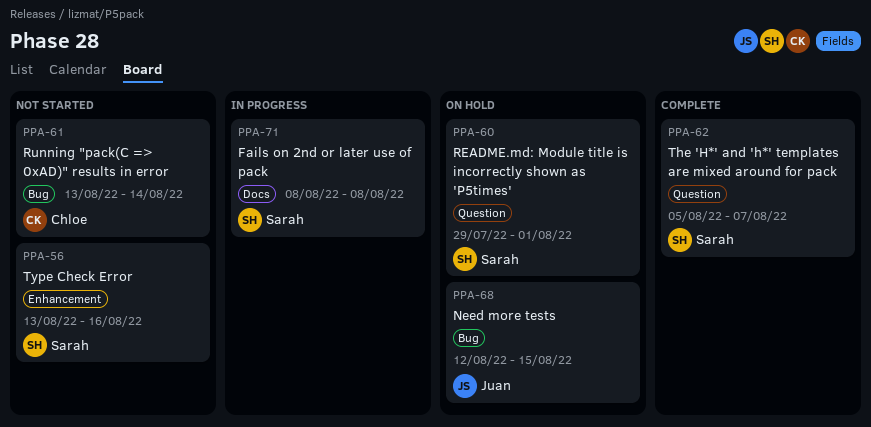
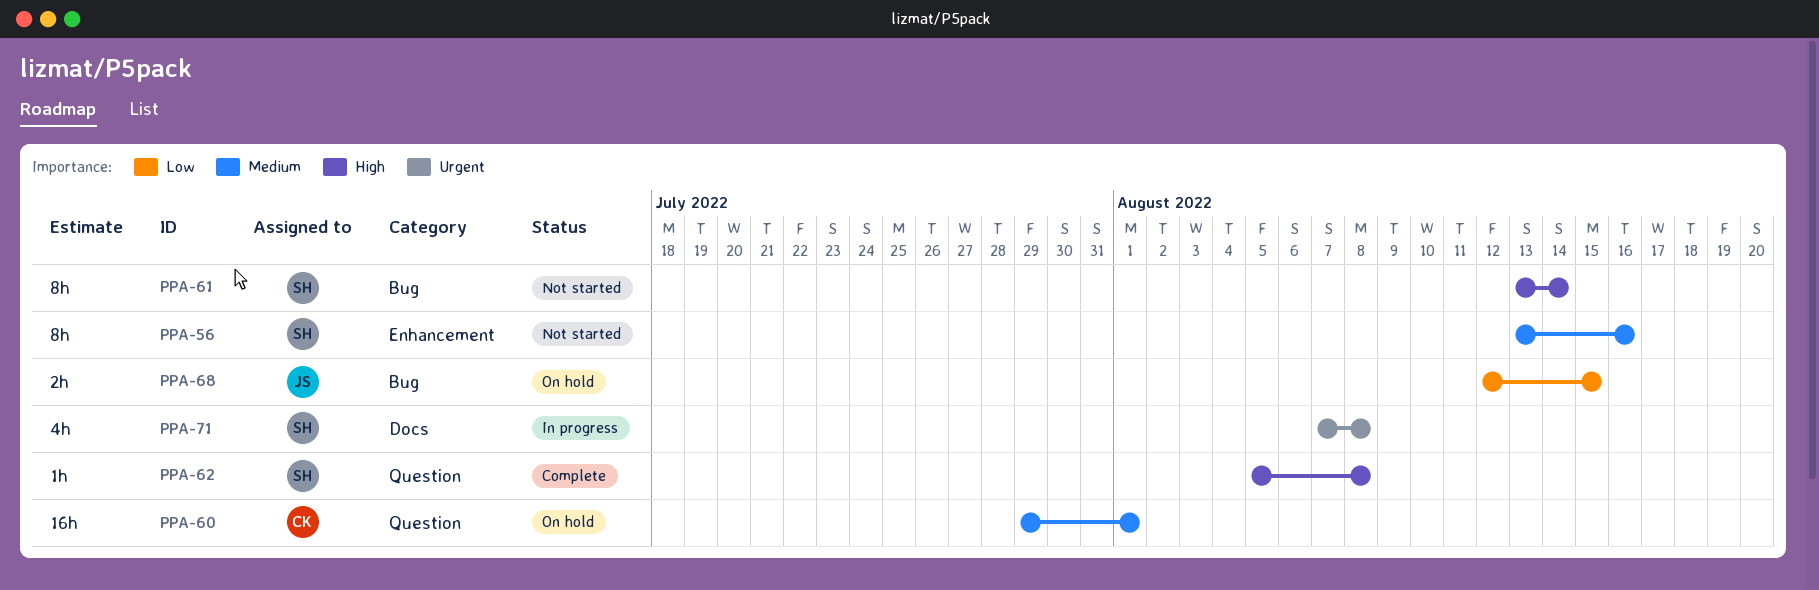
PPA-60, owner: Sarah -> Chloe
PPA-61, owner: Chloe -> Sarah
PPA-62, due: Aug 7 -> Aug 8
PPA-71, start: Aug 8 -> Aug 7

